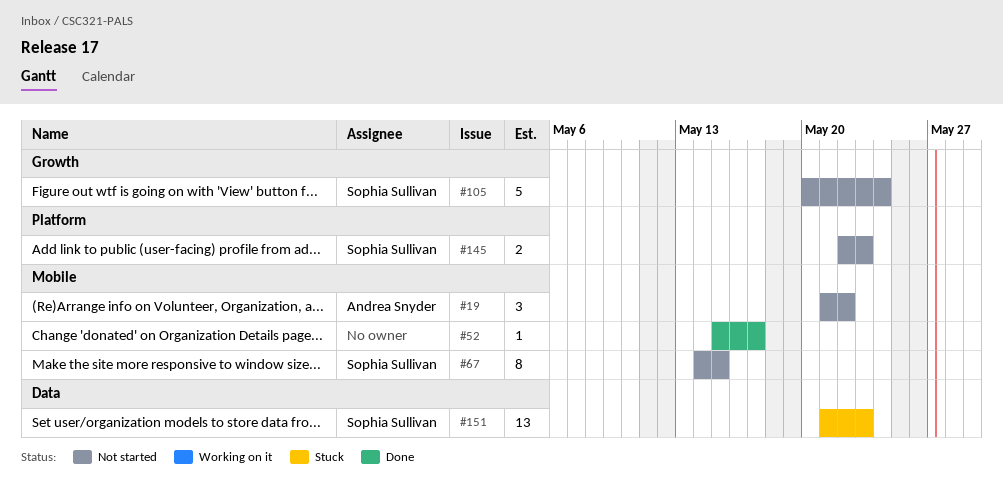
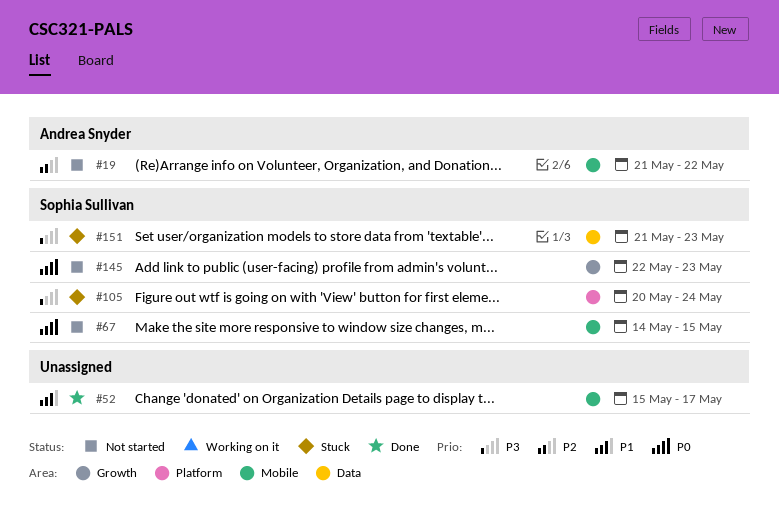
#105, status: Not started -> Stuck
#105, label: Growth -> Platform
#145, label: Platform -> Growth

